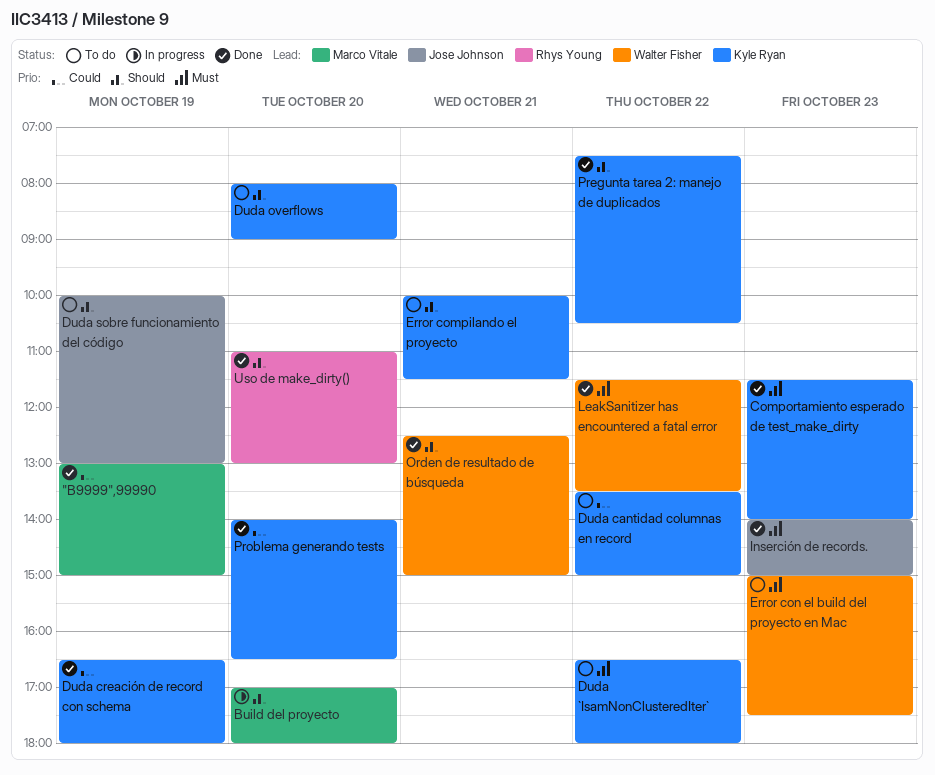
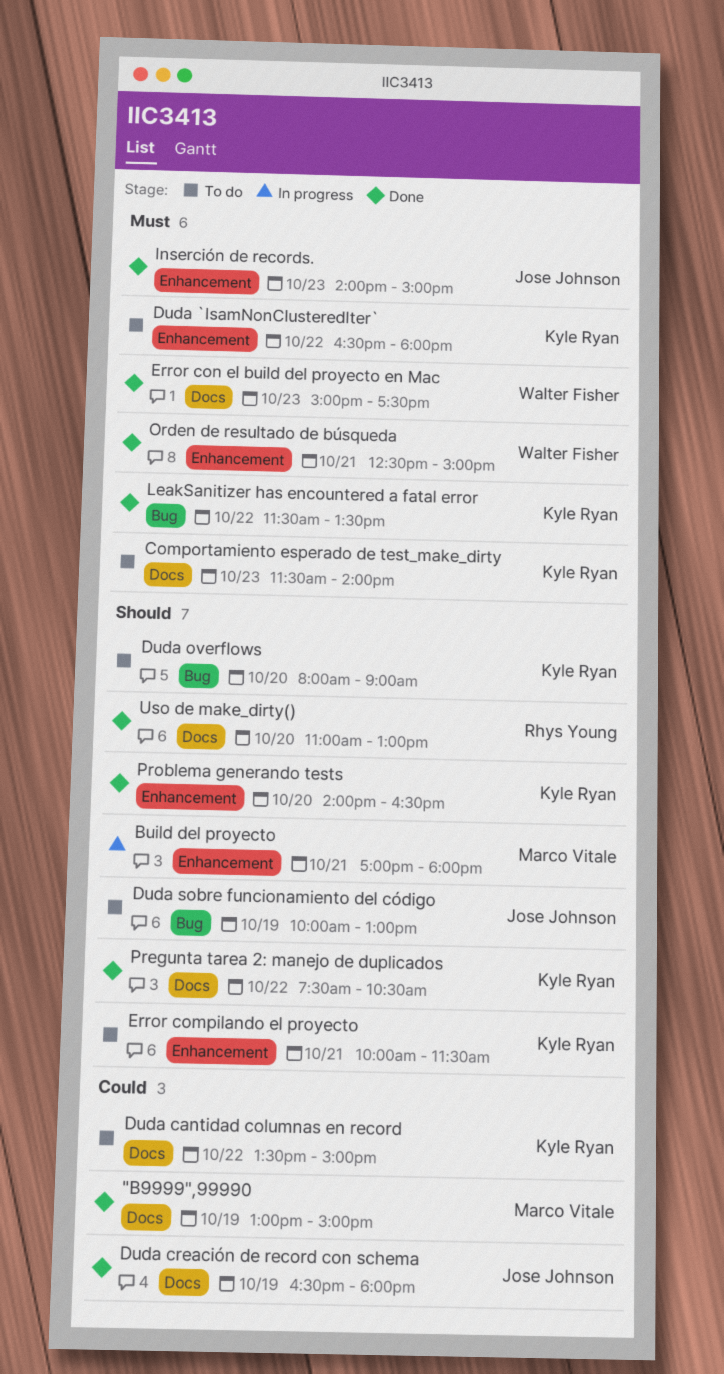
Build del proyecto, day: Oct 20 -> Oct 21
Comportamiento esperado de test_make_dirty, status: Done -> To do
Duda creación de record con schema, owner: Kyle Ryan -> Jose Johnson
Error con el build del proyecto en Mac, status: To do -> Done
LeakSanitizer has encountered a fatal error, owner: Walter Fisher -> Kyle Ryan
Orden de resultado de búsqueda, priority: Should -> Must
Problema generando tests, priority: Could -> Should

